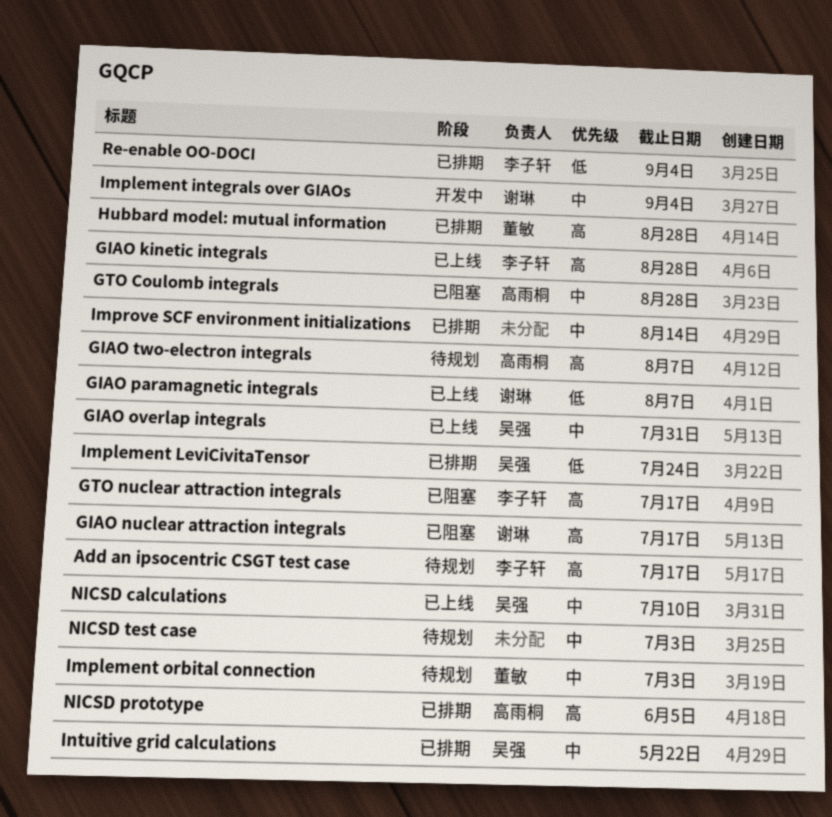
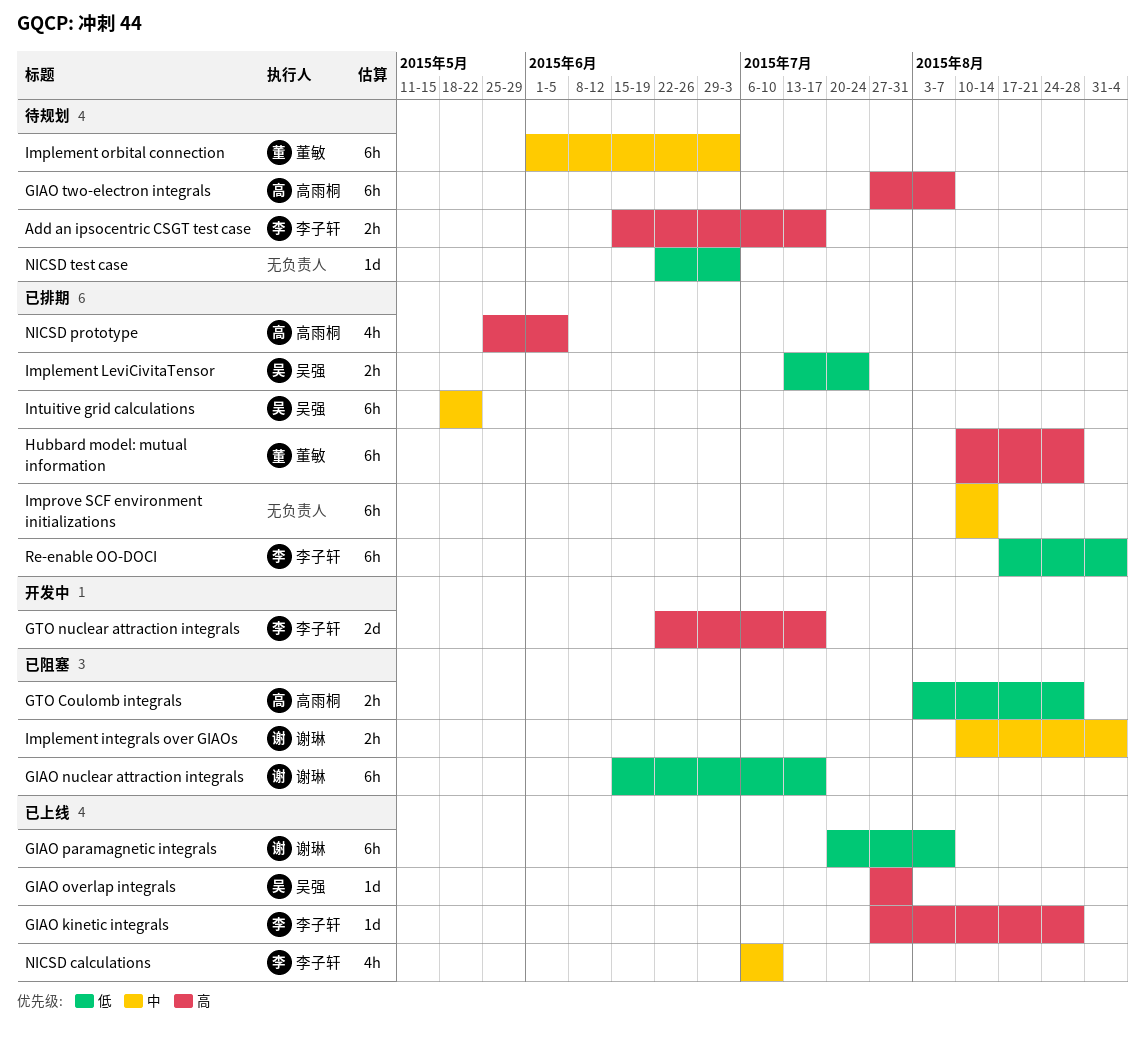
GIAO nuclear attraction integrals, priority: 高 -> 低
GIAO overlap integrals, priority: 中 -> 高
GTO Coulomb integrals, priority: 中 -> 低
GTO nuclear attraction integrals, status: 已阻塞 -> 开发中
Implement integrals over GIAOs, status: 开发中 -> 已阻塞
NICSD calculations, owner: 吴强 -> 李子轩
NICSD test case, priority: 中 -> 低

